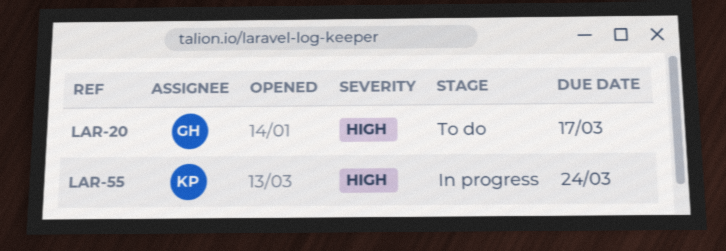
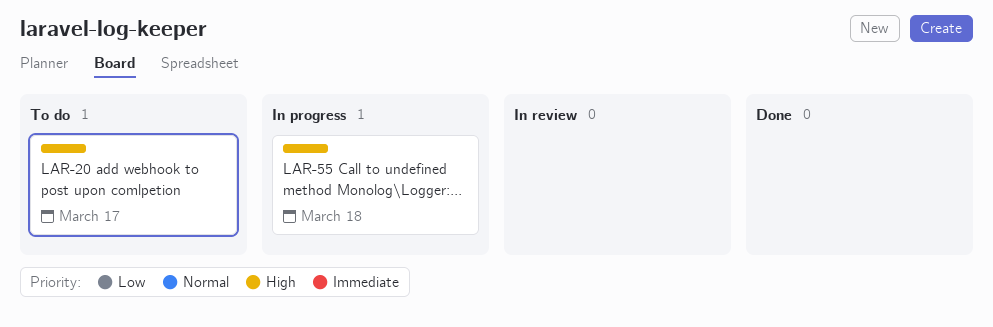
LAR-55, due: Mar 24 -> Mar 18

